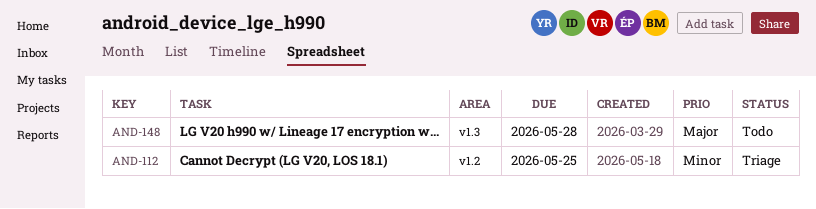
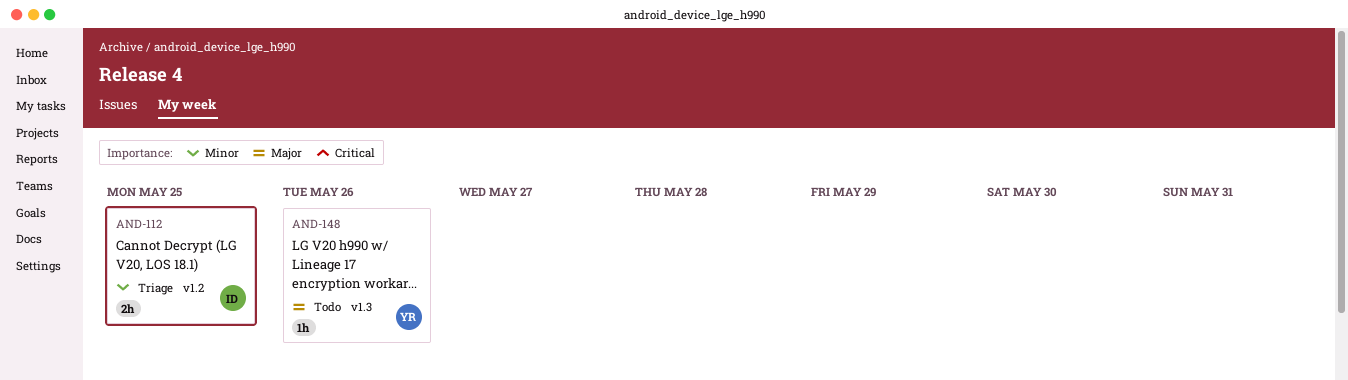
AND-148, due: May 28 -> May 26

